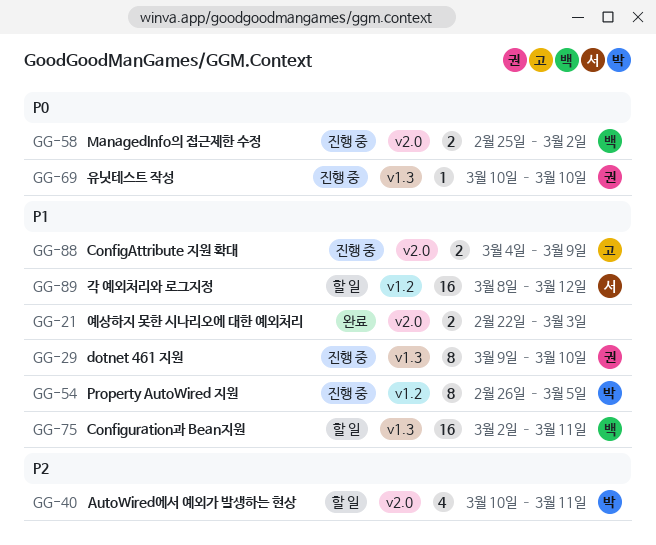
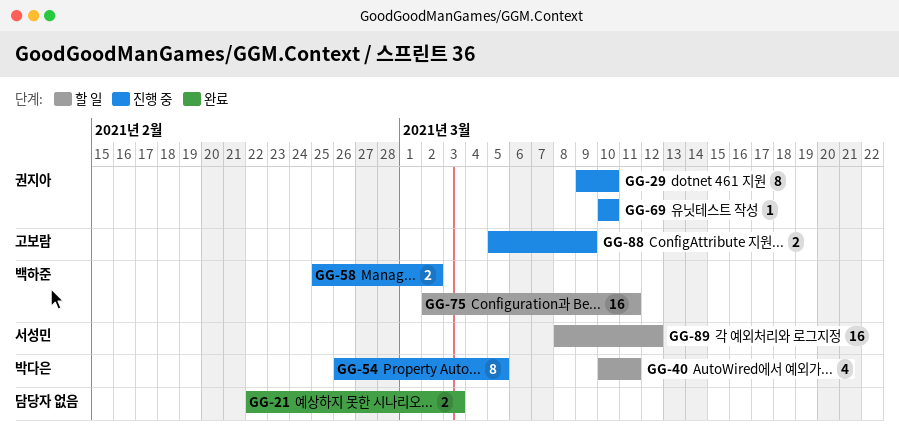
GG-88, start: Mar 4 -> Mar 5

